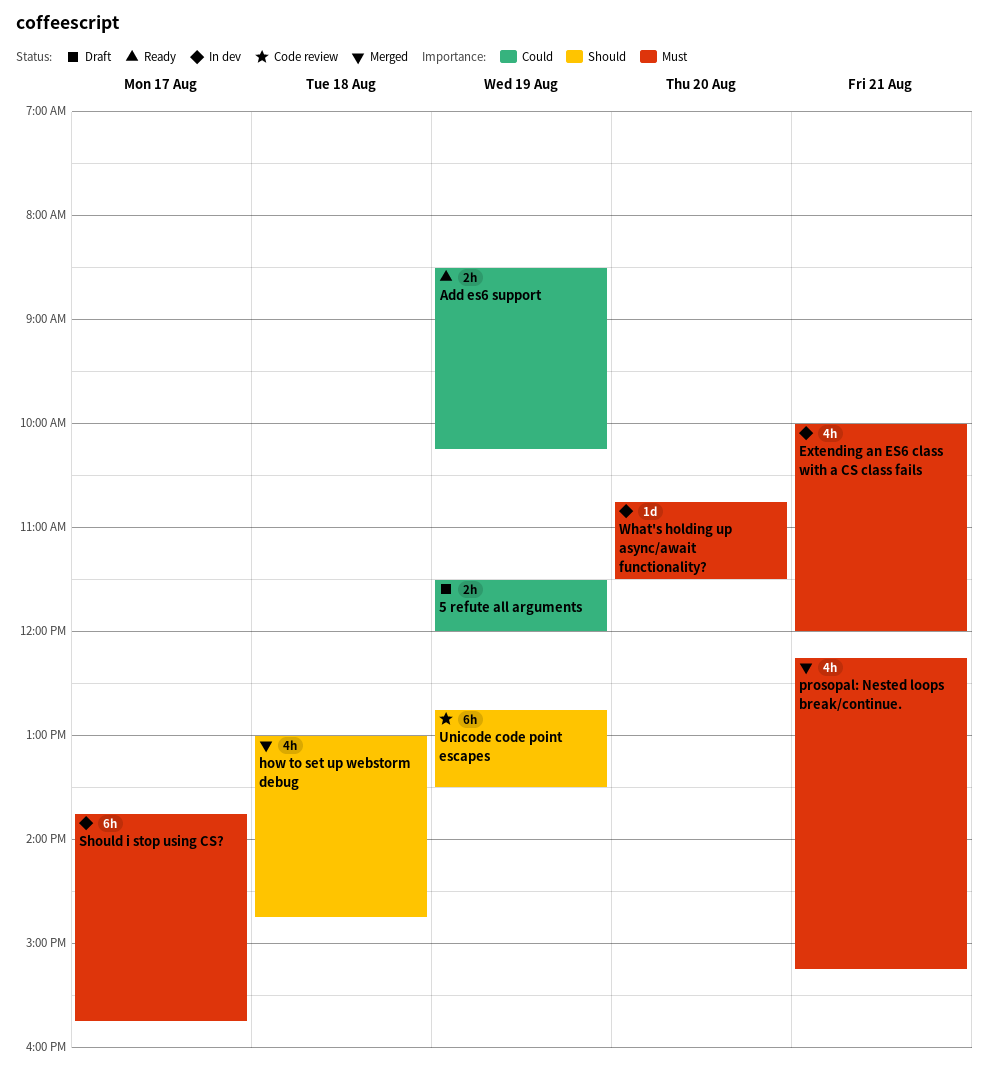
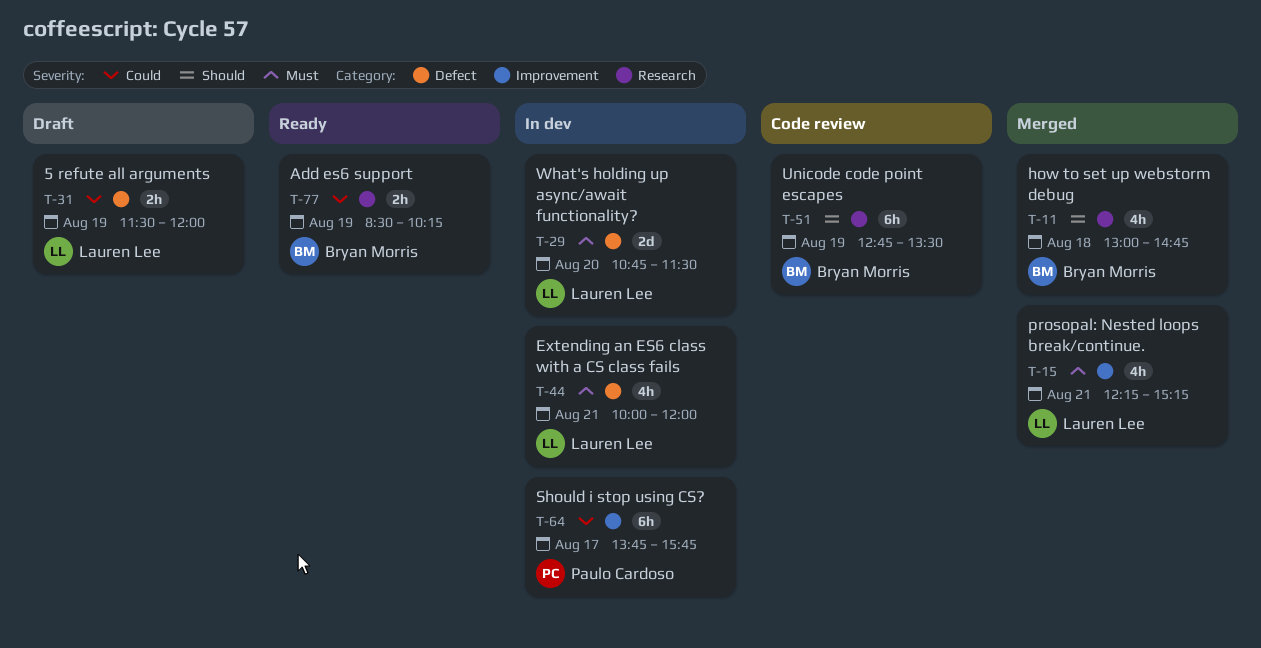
Should i stop using CS?, priority: Must -> Could
What's holding up async/await functionality?, estimate: 1d -> 2d

